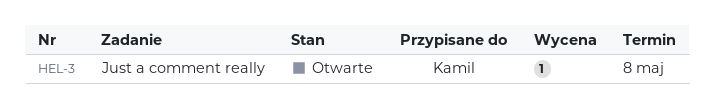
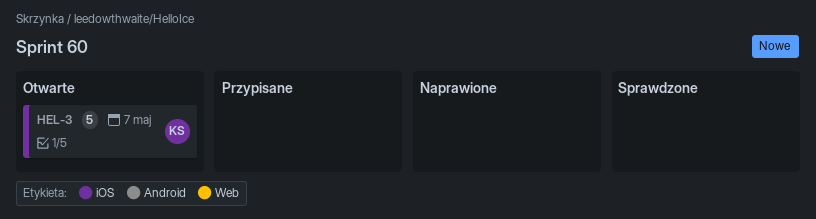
HEL-3, estimate: 1 -> 5
HEL-3, due: May 8 -> May 7

